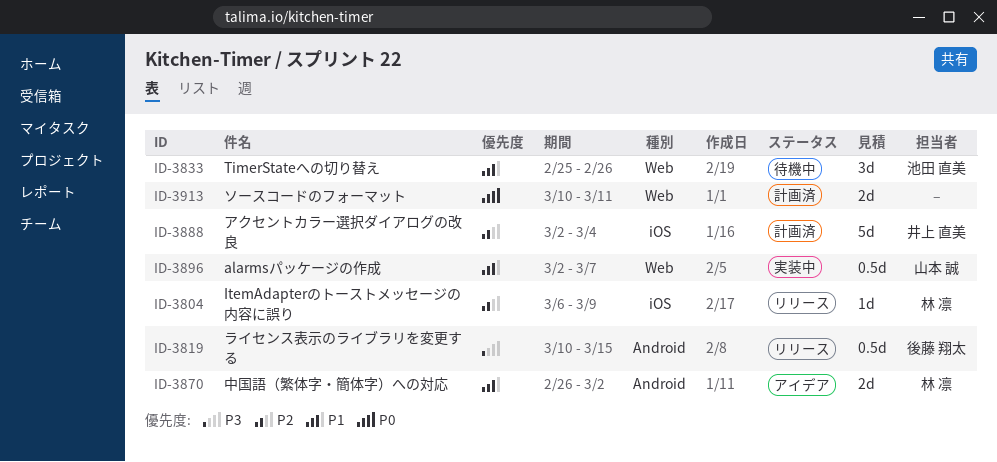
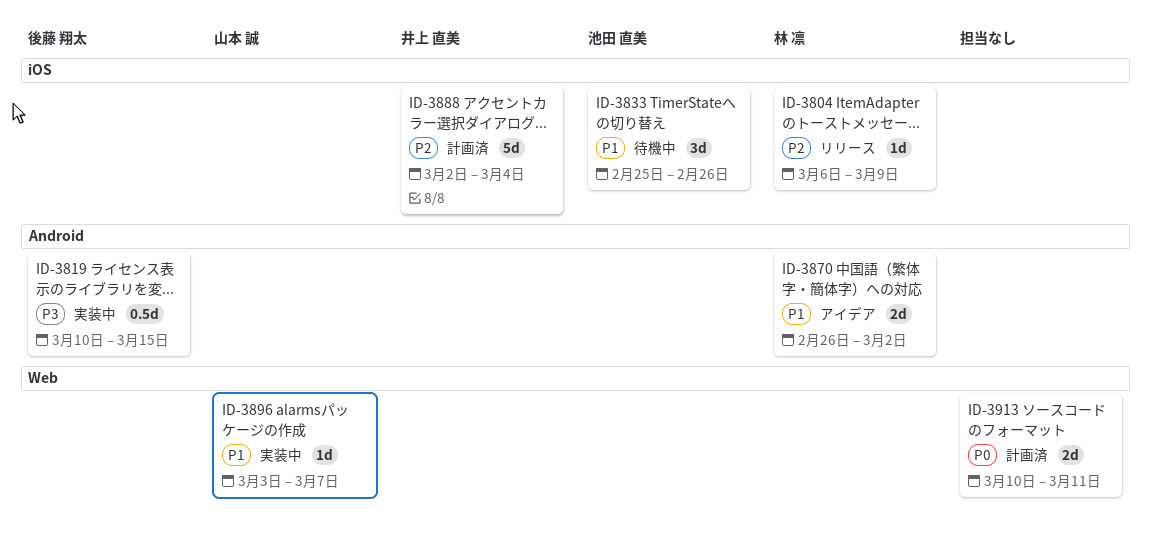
ID-3819, status: リリース -> 実装中
ID-3833, label: Web -> iOS
ID-3896, estimate: 0.5d -> 1d
ID-3896, start: Mar 2 -> Mar 3

